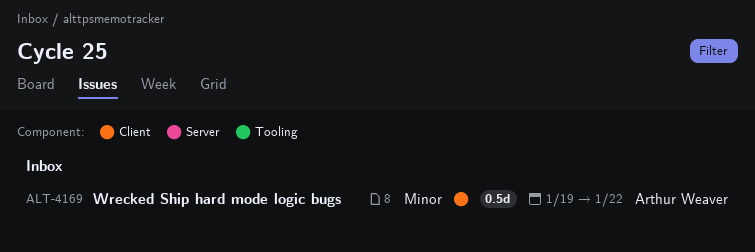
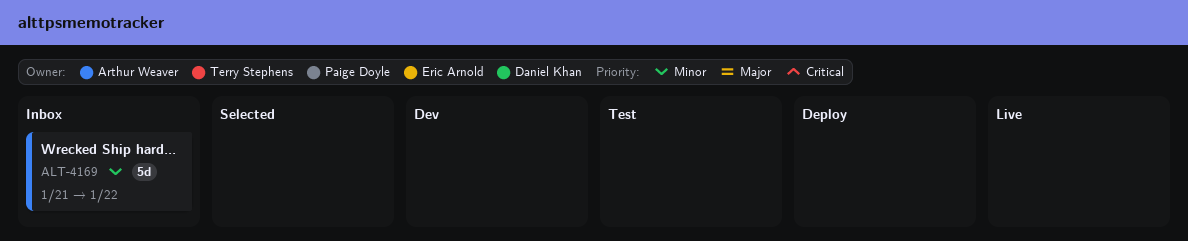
ALT-4169, estimate: 0.5d -> 5d
ALT-4169, start: Jan 19 -> Jan 21

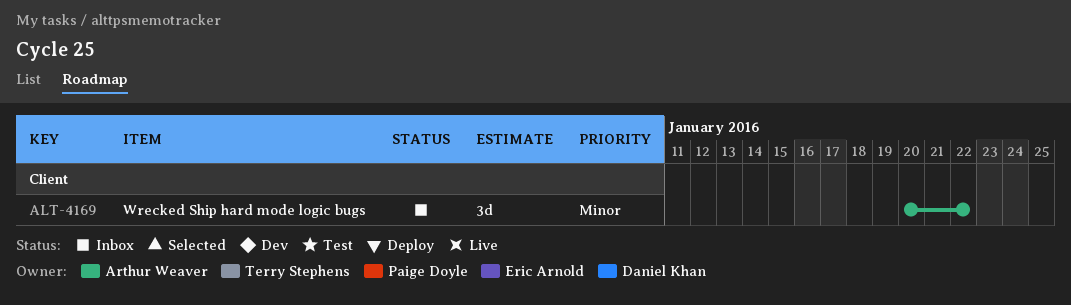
ALT-4169, estimate: 5d -> 3d
ALT-4169, start: Jan 21 -> Jan 20

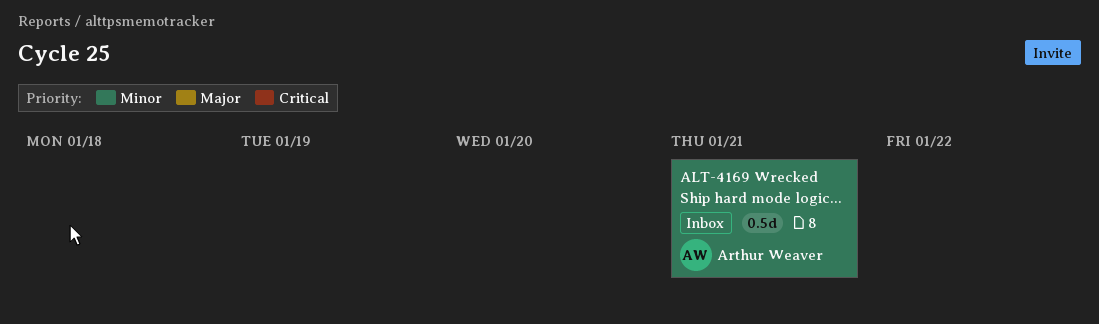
ALT-4169, estimate: 3d -> 0.5d
ALT-4169, due: Jan 22 -> Jan 21

